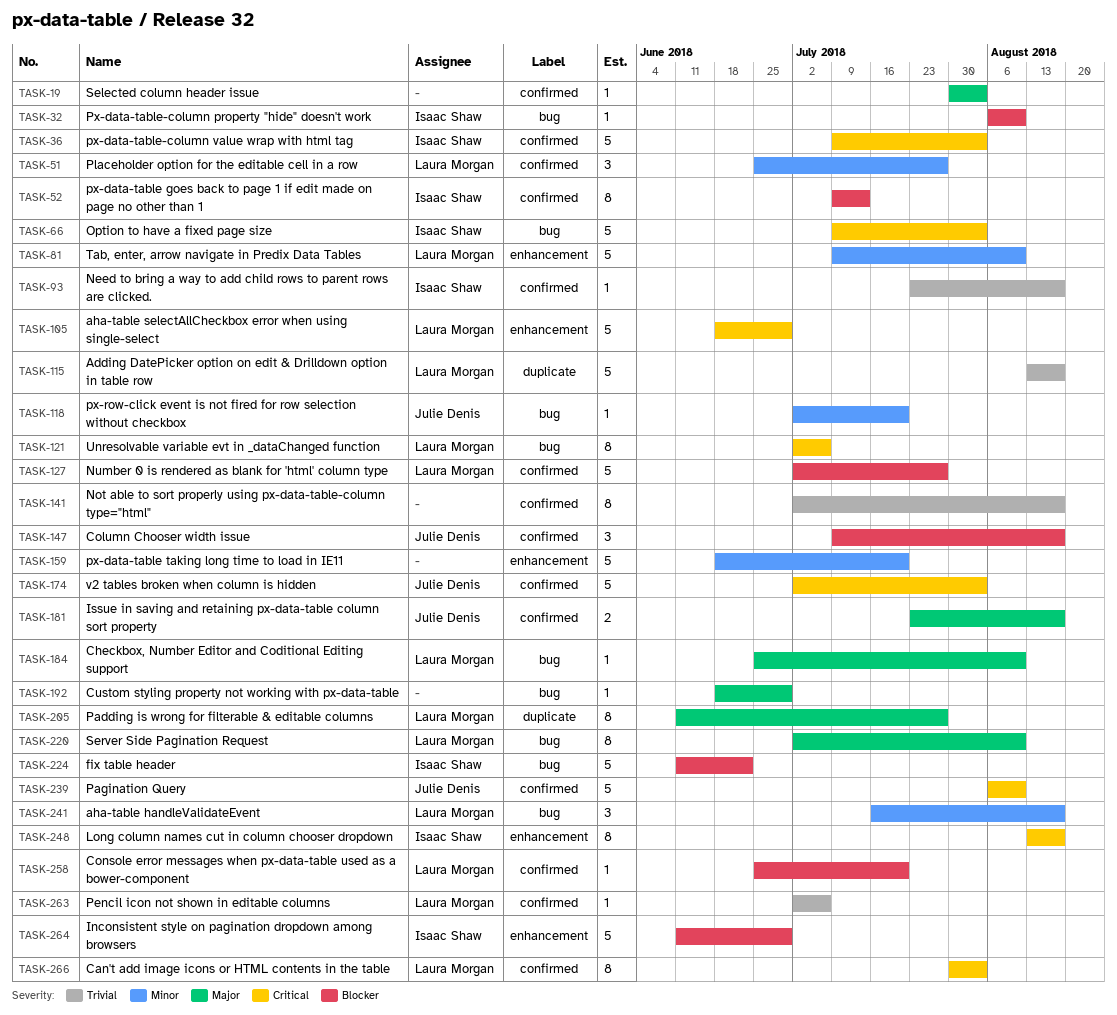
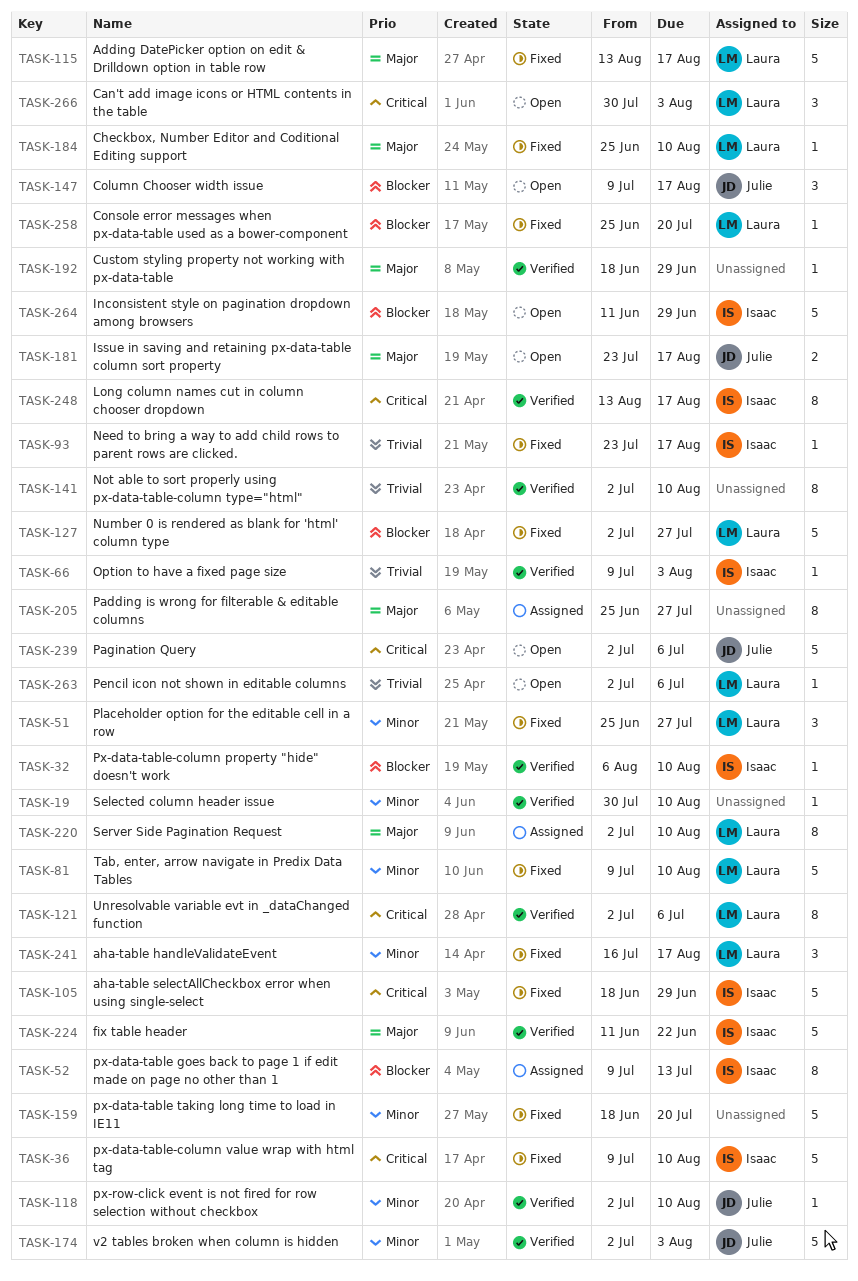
TASK-19, priority: Major -> Minor
TASK-19, due: Aug 3 -> Aug 10
TASK-36, due: Aug 3 -> Aug 10
TASK-66, priority: Critical -> Trivial
TASK-66, estimate: 5 -> 1
TASK-105, owner: Laura Morgan -> Isaac Shaw
TASK-115, priority: Trivial -> Major
TASK-118, due: Jul 20 -> Aug 10
TASK-141, due: Aug 17 -> Aug 10
TASK-174, priority: Critical -> Minor
TASK-205, owner: Laura Morgan -> none
TASK-205, start: Jun 11 -> Jun 25
TASK-224, priority: Blocker -> Major
TASK-239, start: Aug 6 -> Jul 2
TASK-239, due: Aug 10 -> Jul 6
TASK-266, estimate: 8 -> 3

